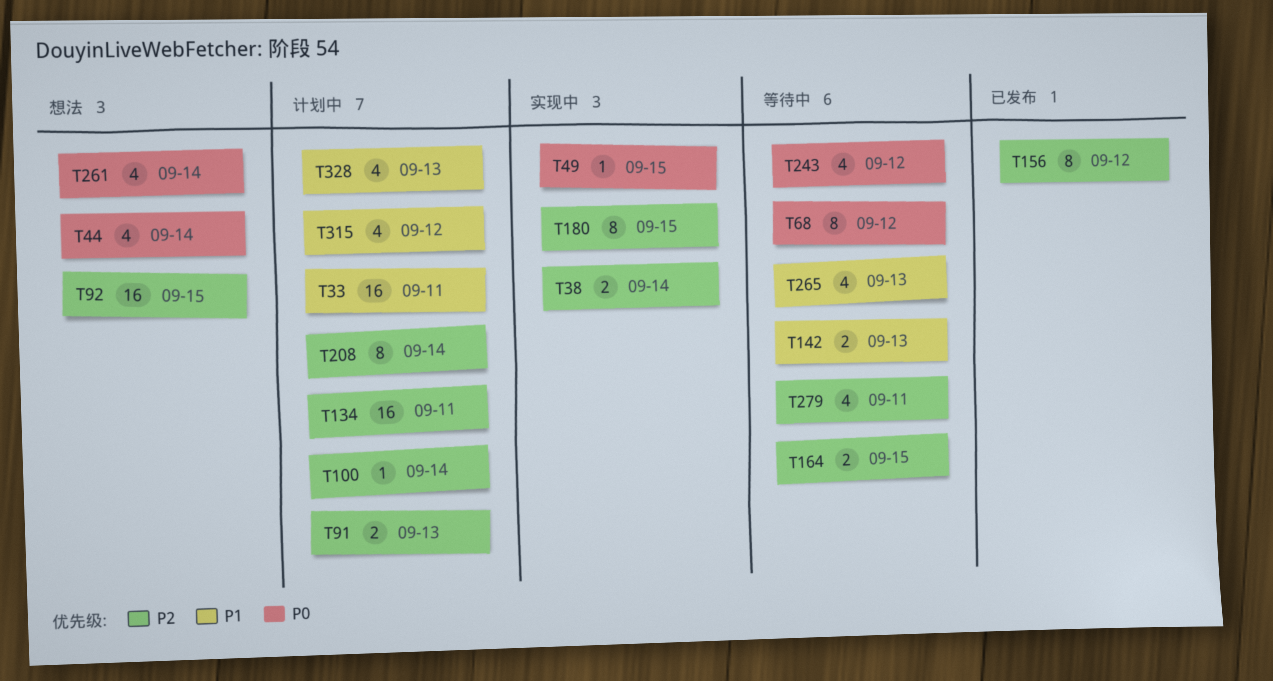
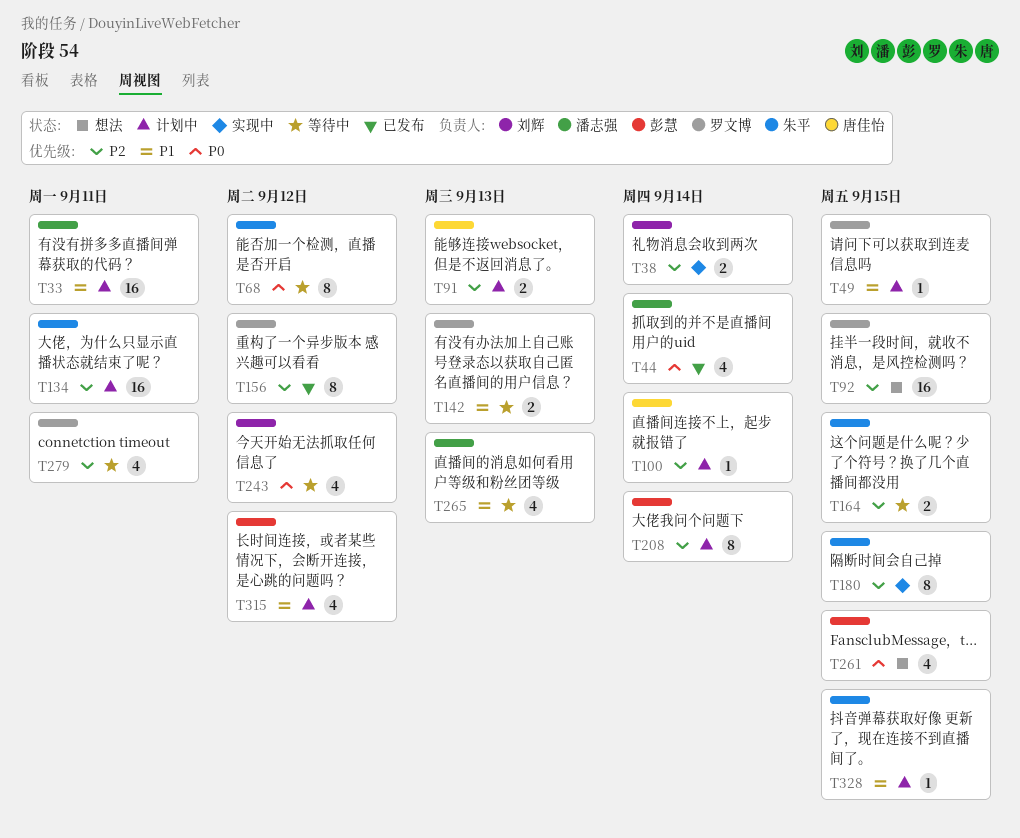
T44, status: 想法 -> 已发布
T49, status: 实现中 -> 计划中
T49, priority: P0 -> P1
T261, due: Sep 14 -> Sep 15
T328, estimate: 4 -> 1
T328, due: Sep 13 -> Sep 15

